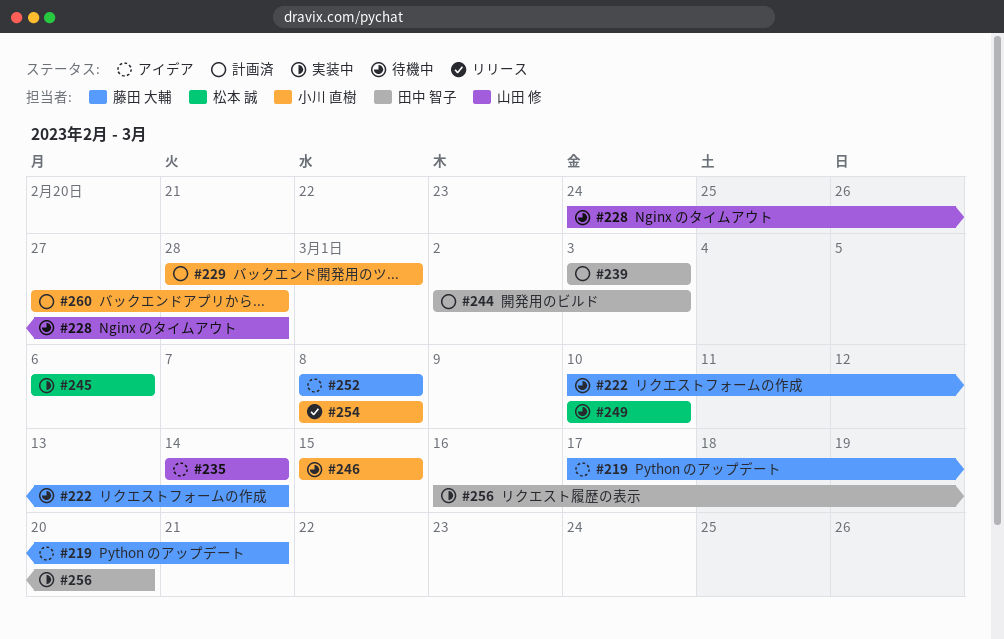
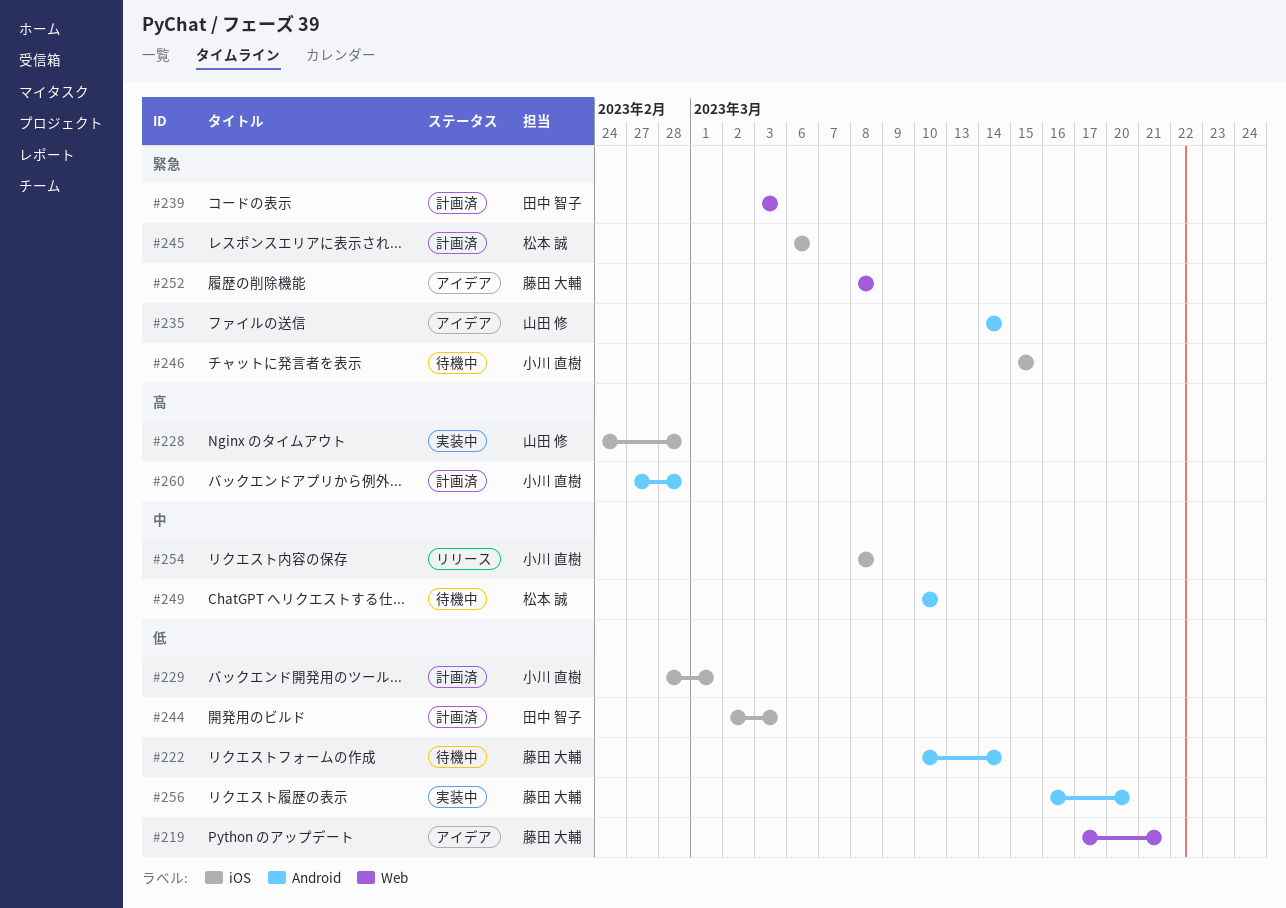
#228, status: 待機中 -> 実装中
#245, status: 実装中 -> 計画済
#256, owner: 田中 智子 -> 藤田 大輔

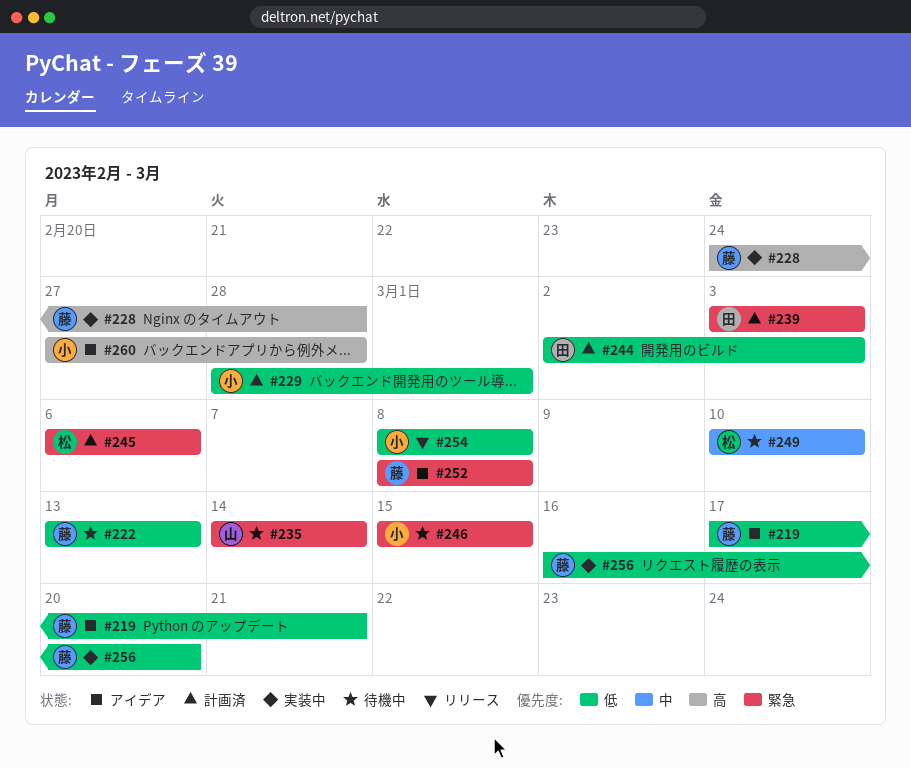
#222, start: Mar 10 -> Mar 13
#222, due: Mar 14 -> Mar 13
#228, owner: 山田 修 -> 藤田 大輔
#235, status: アイデア -> 待機中
#254, priority: 中 -> 低
#260, status: 計画済 -> アイデア

